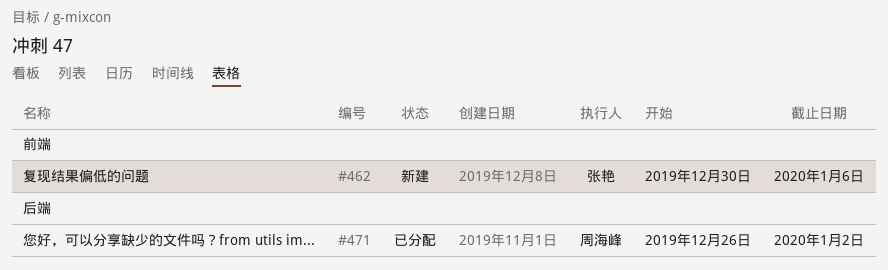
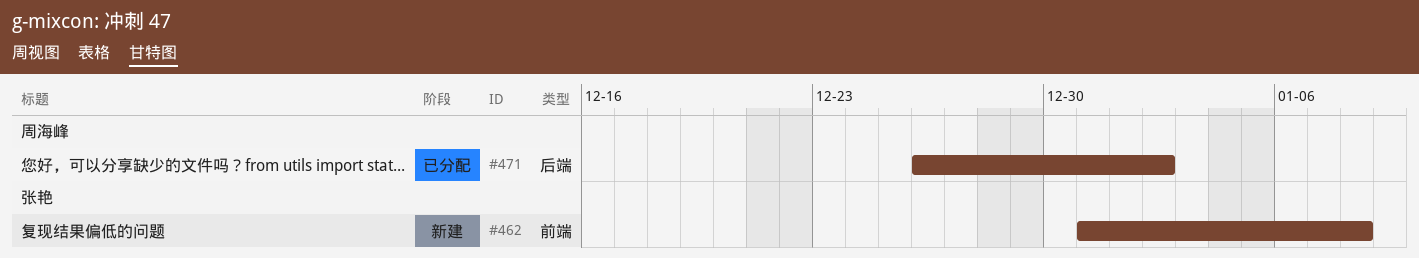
#462, start: Dec 30 -> Dec 31
#462, due: Jan 6 -> Jan 8

